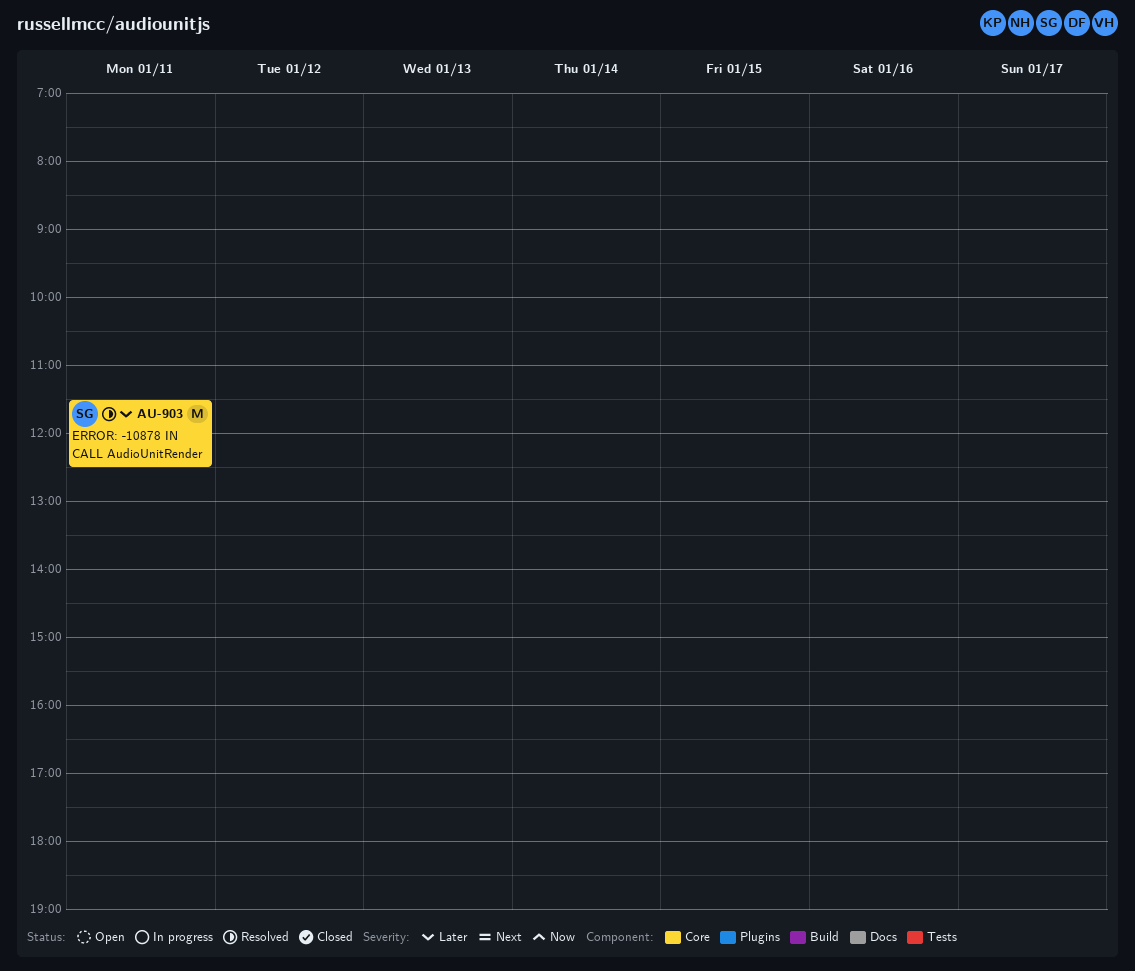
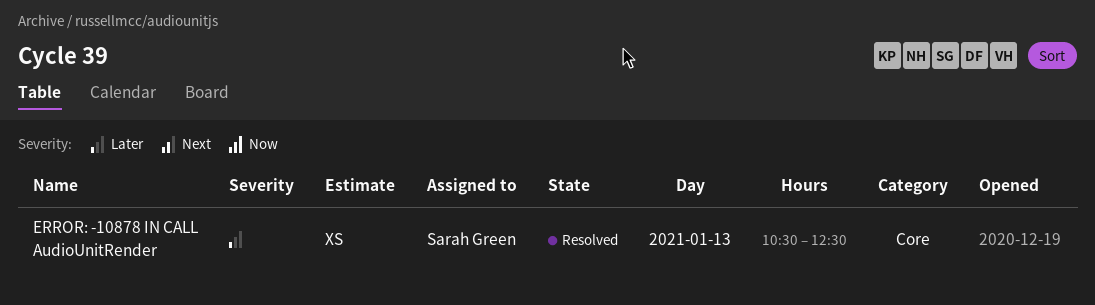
ERROR: -10878 IN CALL AudioUnitRender, estimate: M -> XS
ERROR: -10878 IN CALL AudioUnitRender, day: Jan 11 -> Jan 13
ERROR: -10878 IN CALL AudioUnitRender, begins: 11:30 -> 10:30

